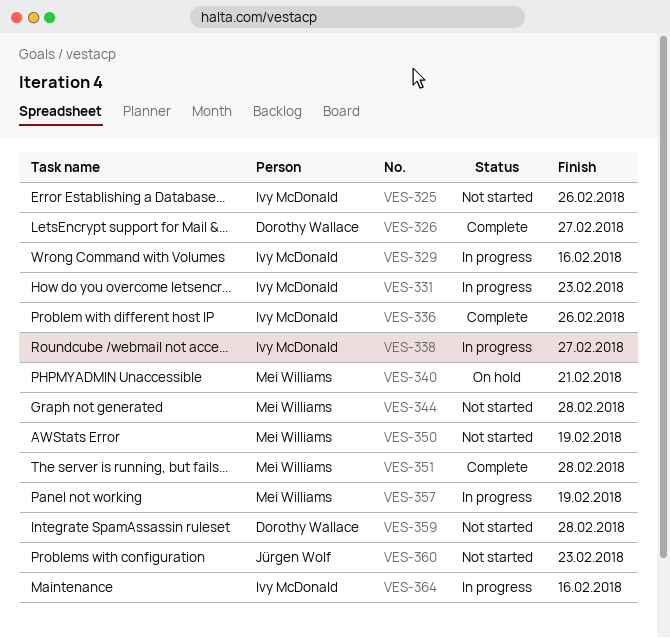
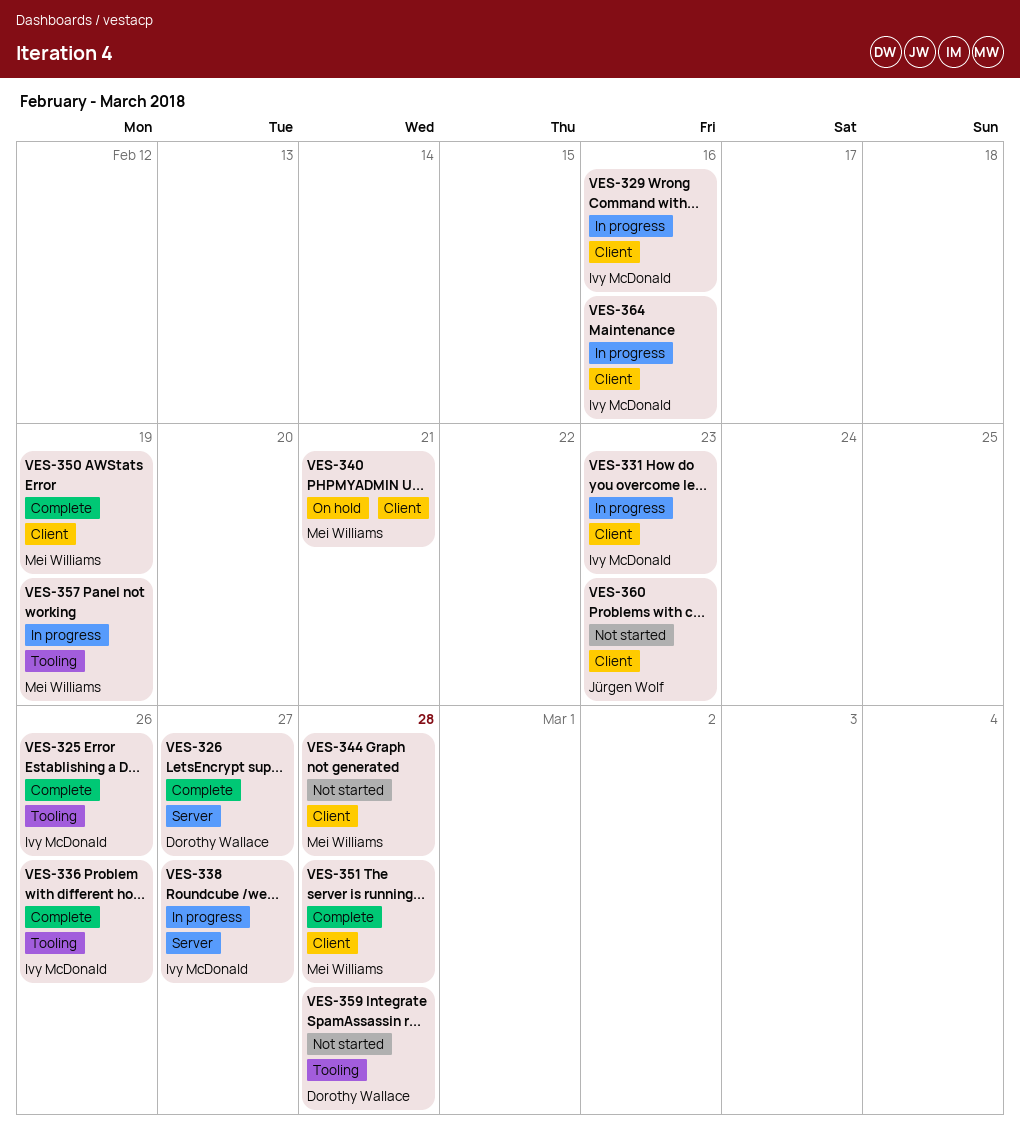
VES-325, status: Not started -> Complete
VES-350, status: Not started -> Complete

